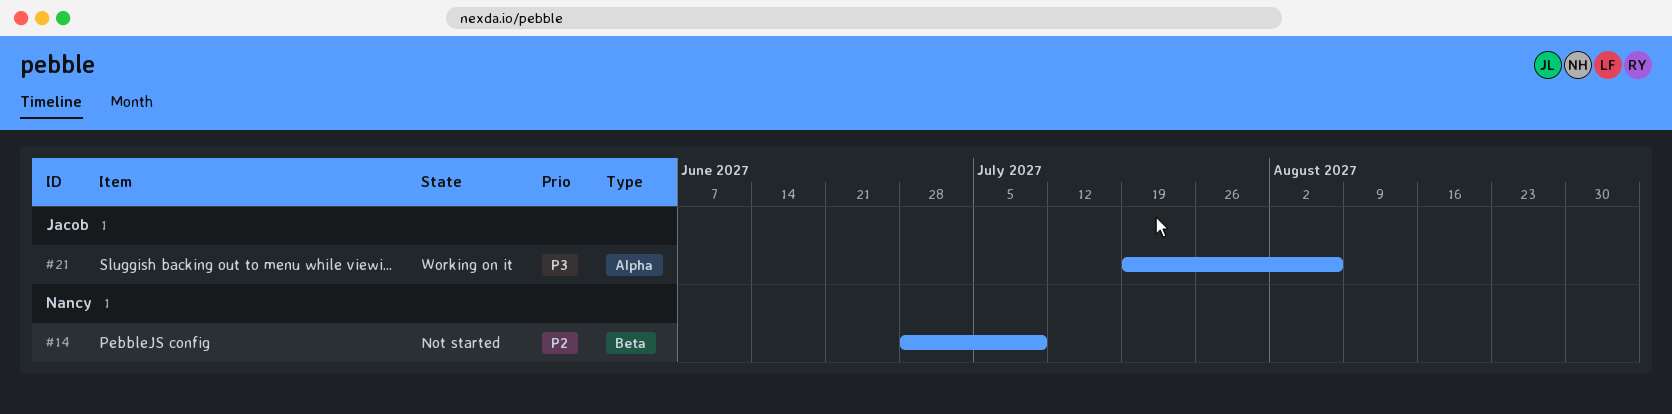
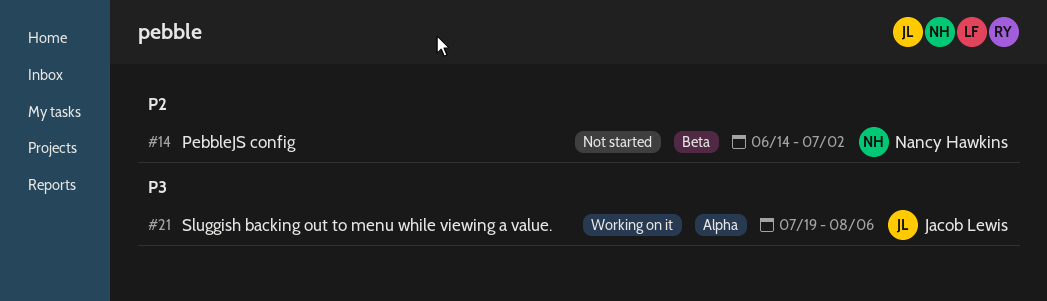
#14, start: Jun 28 -> Jun 14
#14, due: Jul 9 -> Jul 2

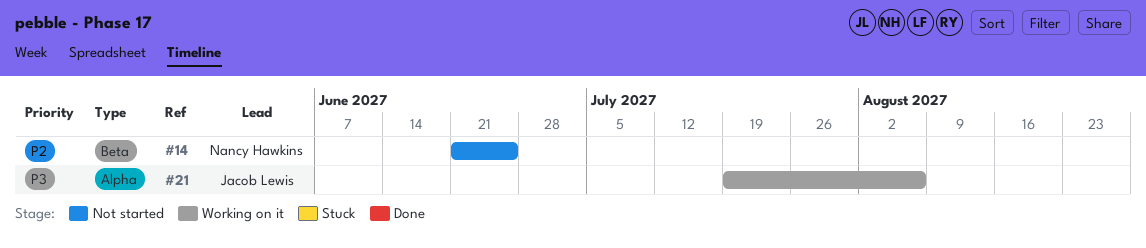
#14, start: Jun 14 -> Jun 21
#14, due: Jul 2 -> Jun 25

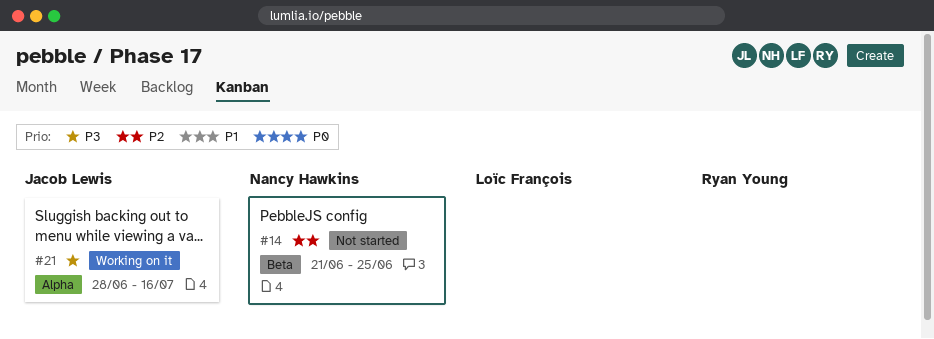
#21, start: Jul 19 -> Jun 28
#21, due: Aug 6 -> Jul 16

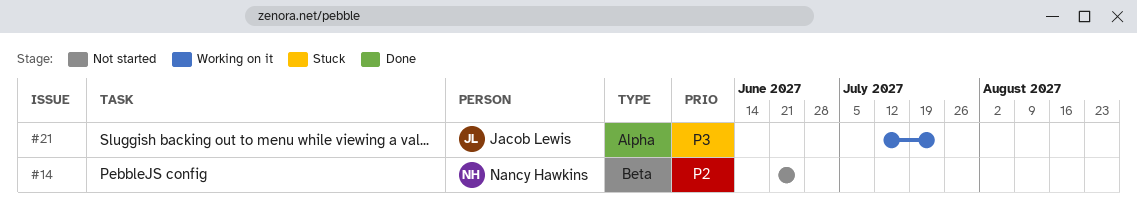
#21, start: Jun 28 -> Jul 12
#21, due: Jul 16 -> Jul 23

